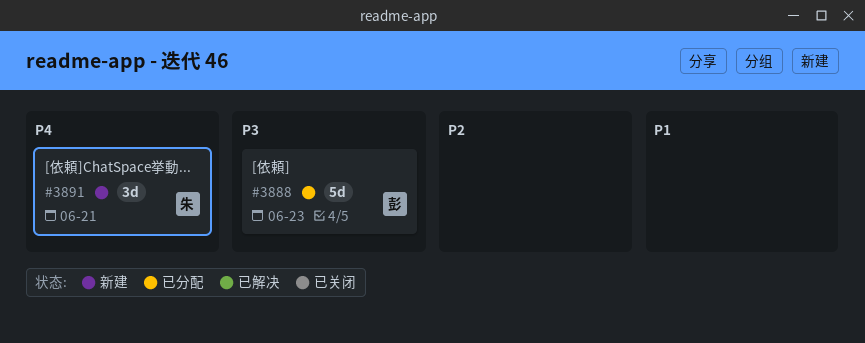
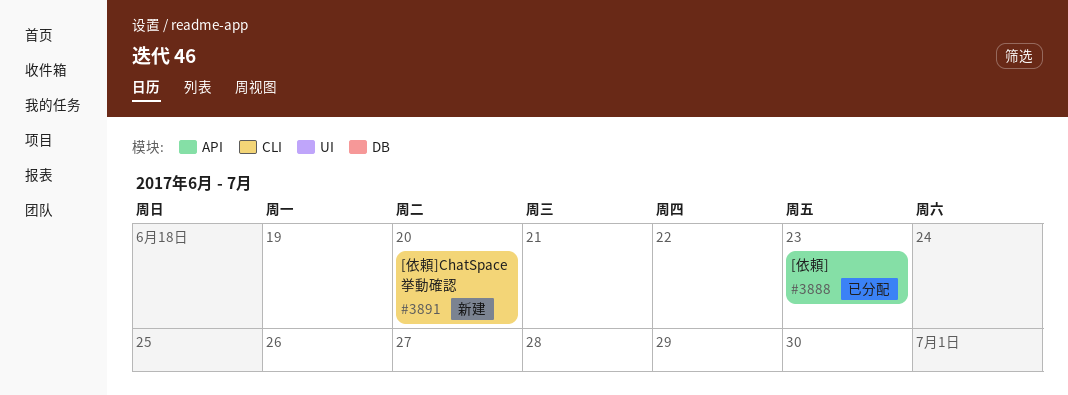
#3891, due: Jun 21 -> Jun 20

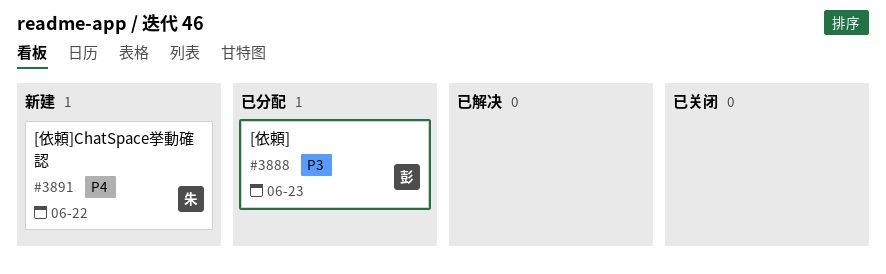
#3891, due: Jun 20 -> Jun 22

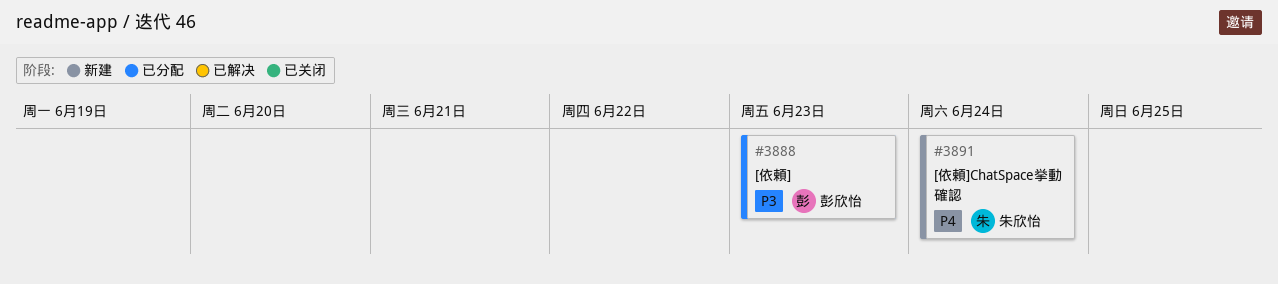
#3891, due: Jun 22 -> Jun 24

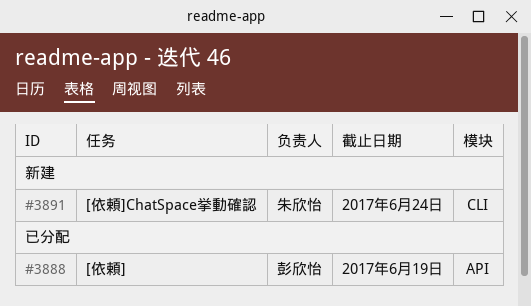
#3888, due: Jun 23 -> Jun 19

